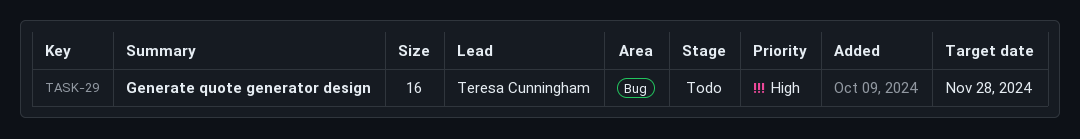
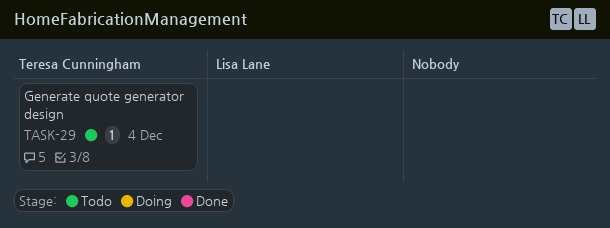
TASK-29, estimate: 16 -> 1
TASK-29, due: Nov 28 -> Dec 4

